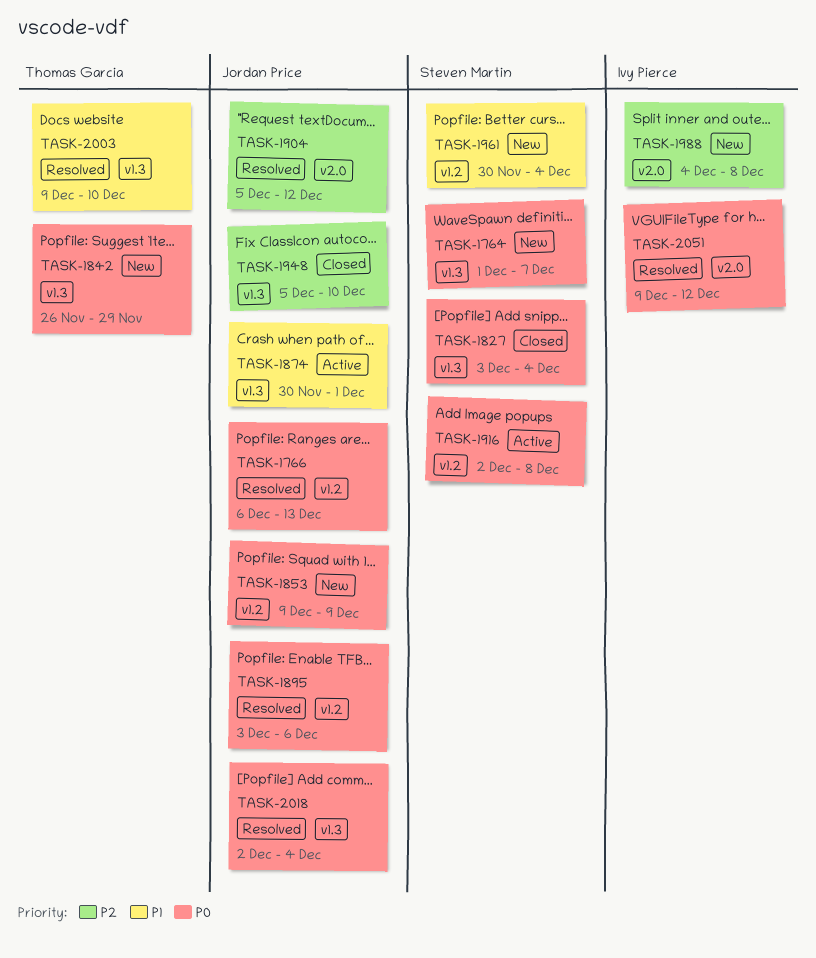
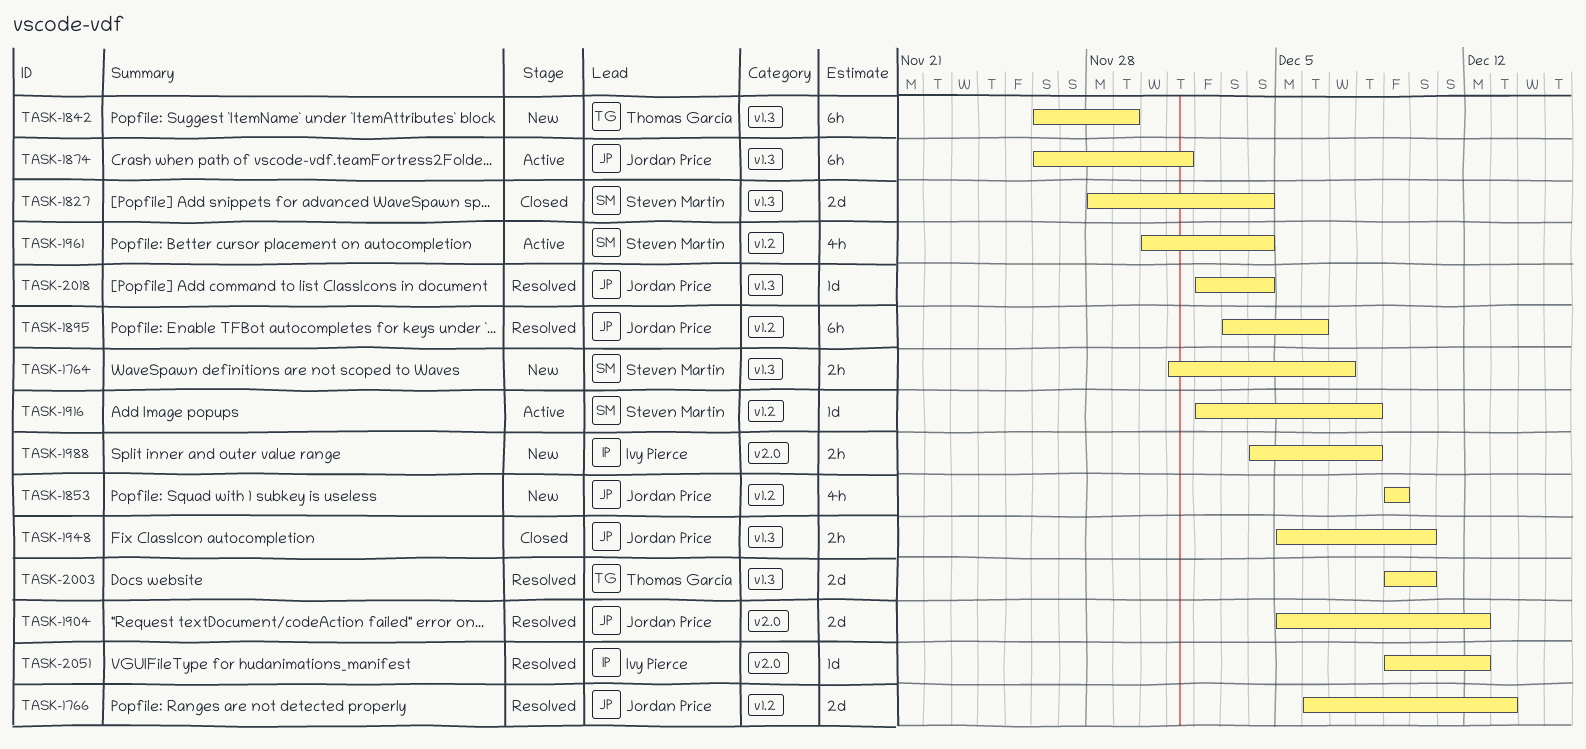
TASK-1827, start: Dec 3 -> Nov 28
TASK-1874, start: Nov 30 -> Nov 26
TASK-1961, status: New -> Active

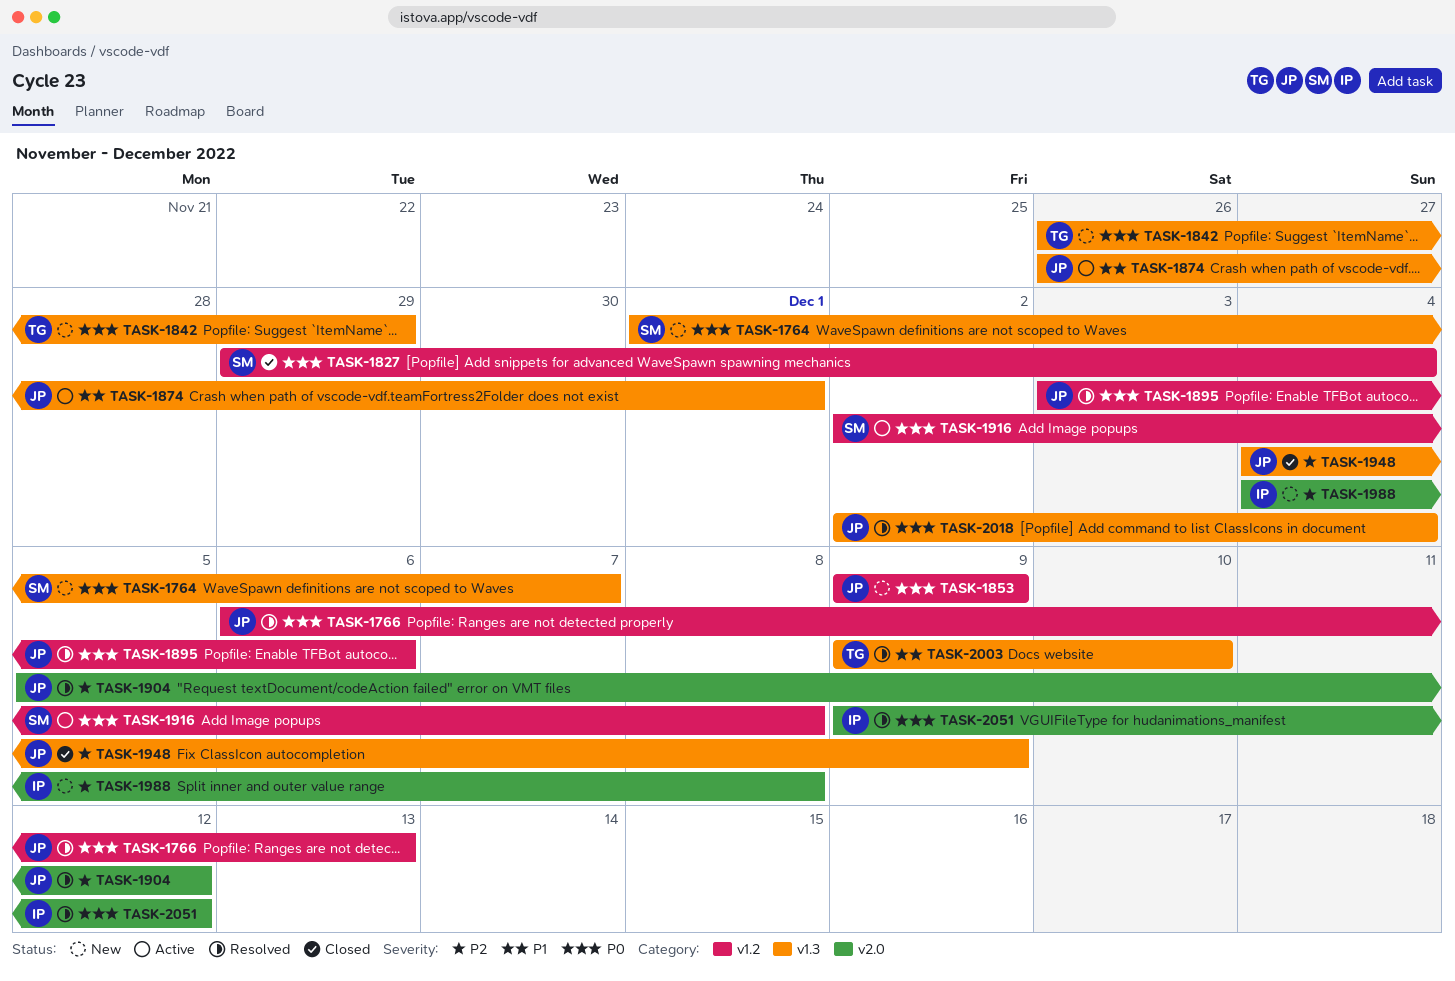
TASK-1827, label: v1.3 -> v1.2
TASK-1827, start: Nov 28 -> Nov 29
TASK-1948, start: Dec 5 -> Dec 4
TASK-1948, due: Dec 10 -> Dec 9
TASK-1961: present -> none

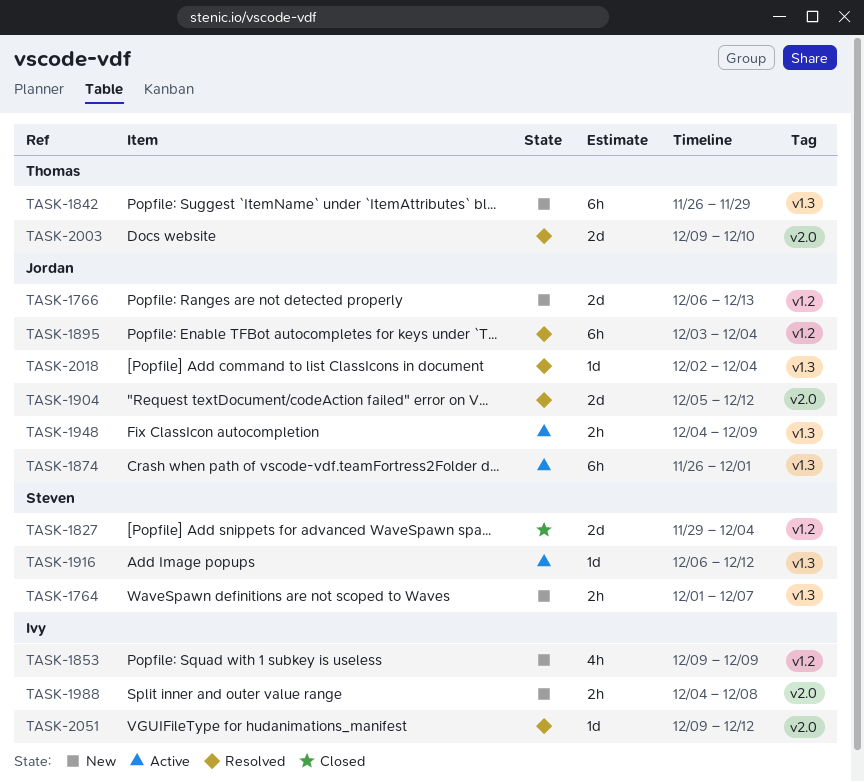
TASK-1766, status: Resolved -> New
TASK-1853, owner: Jordan -> Ivy
TASK-1895, due: Dec 6 -> Dec 4
TASK-1916, label: v1.2 -> v1.3
TASK-1916, start: Dec 2 -> Dec 6
TASK-1916, due: Dec 8 -> Dec 12
TASK-1948, status: Closed -> Active
TASK-2003, label: v1.3 -> v2.0

